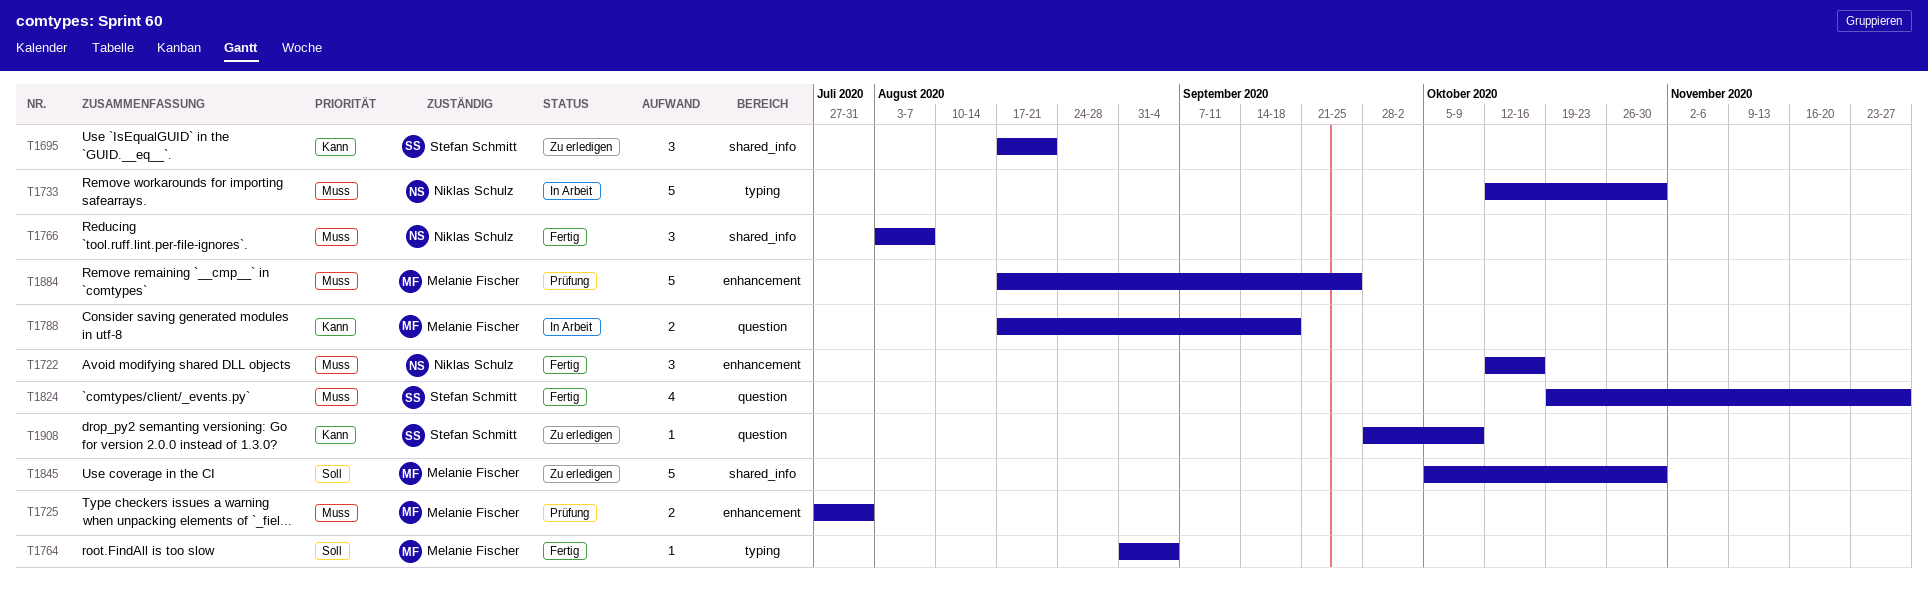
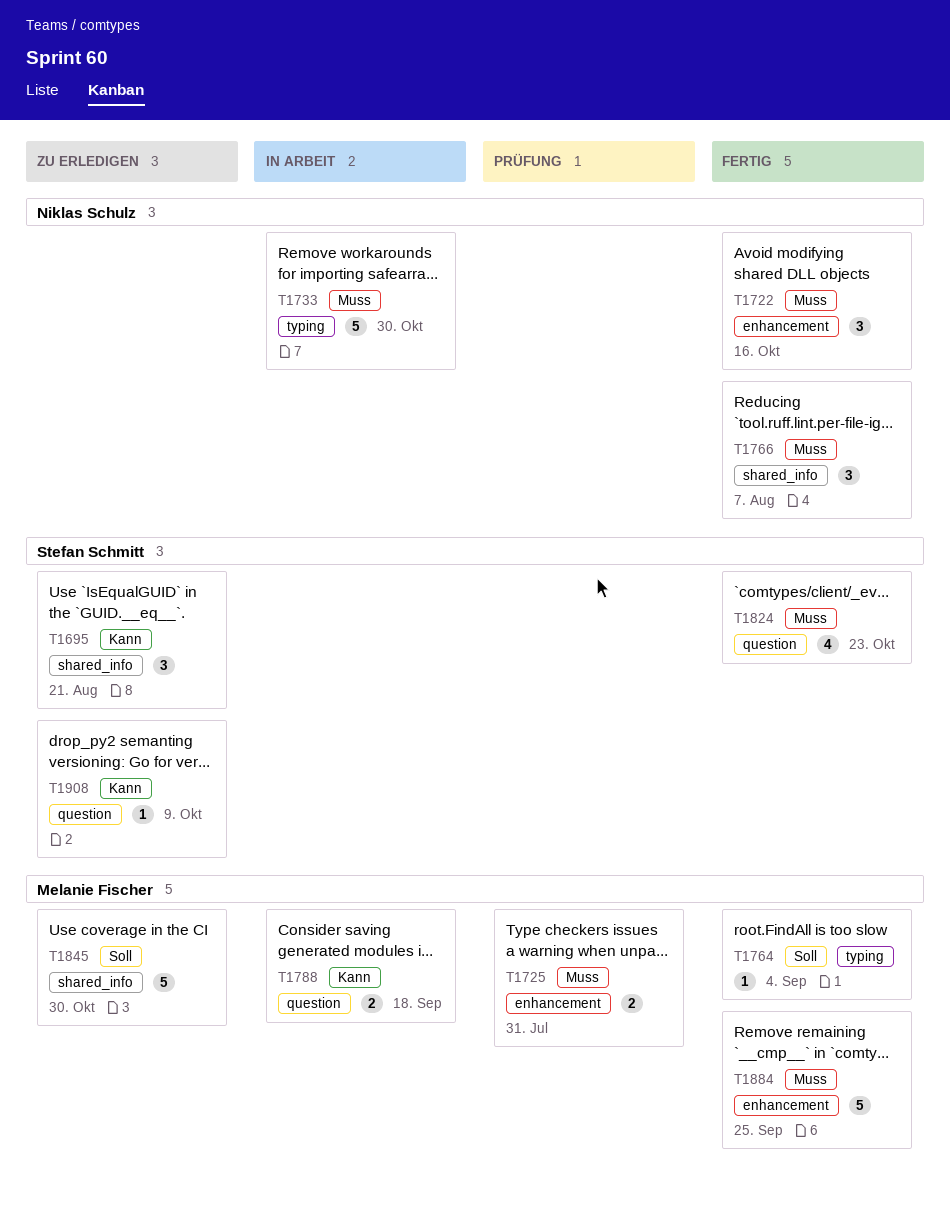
T1824, due: Nov 27 -> Oct 23
T1884, status: Prüfung -> Fertig

